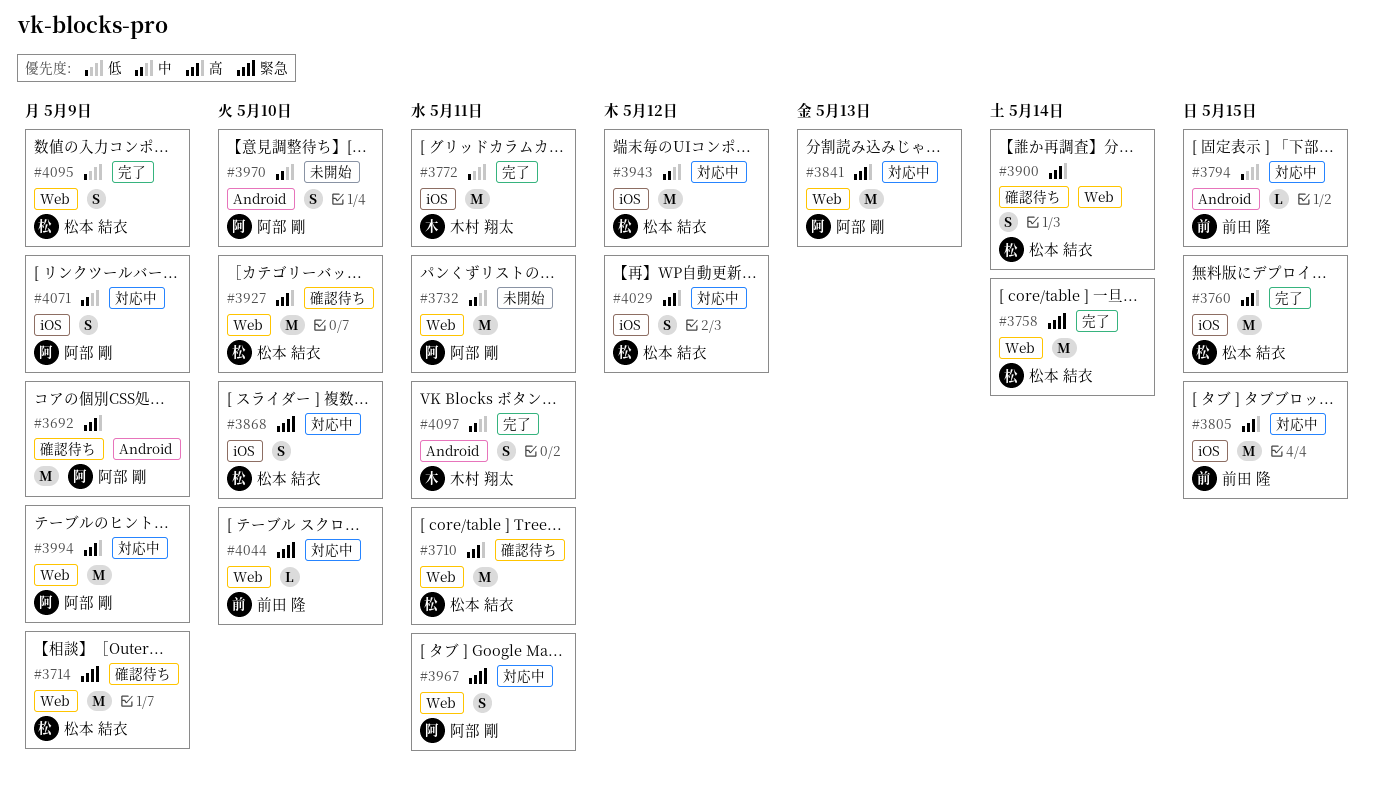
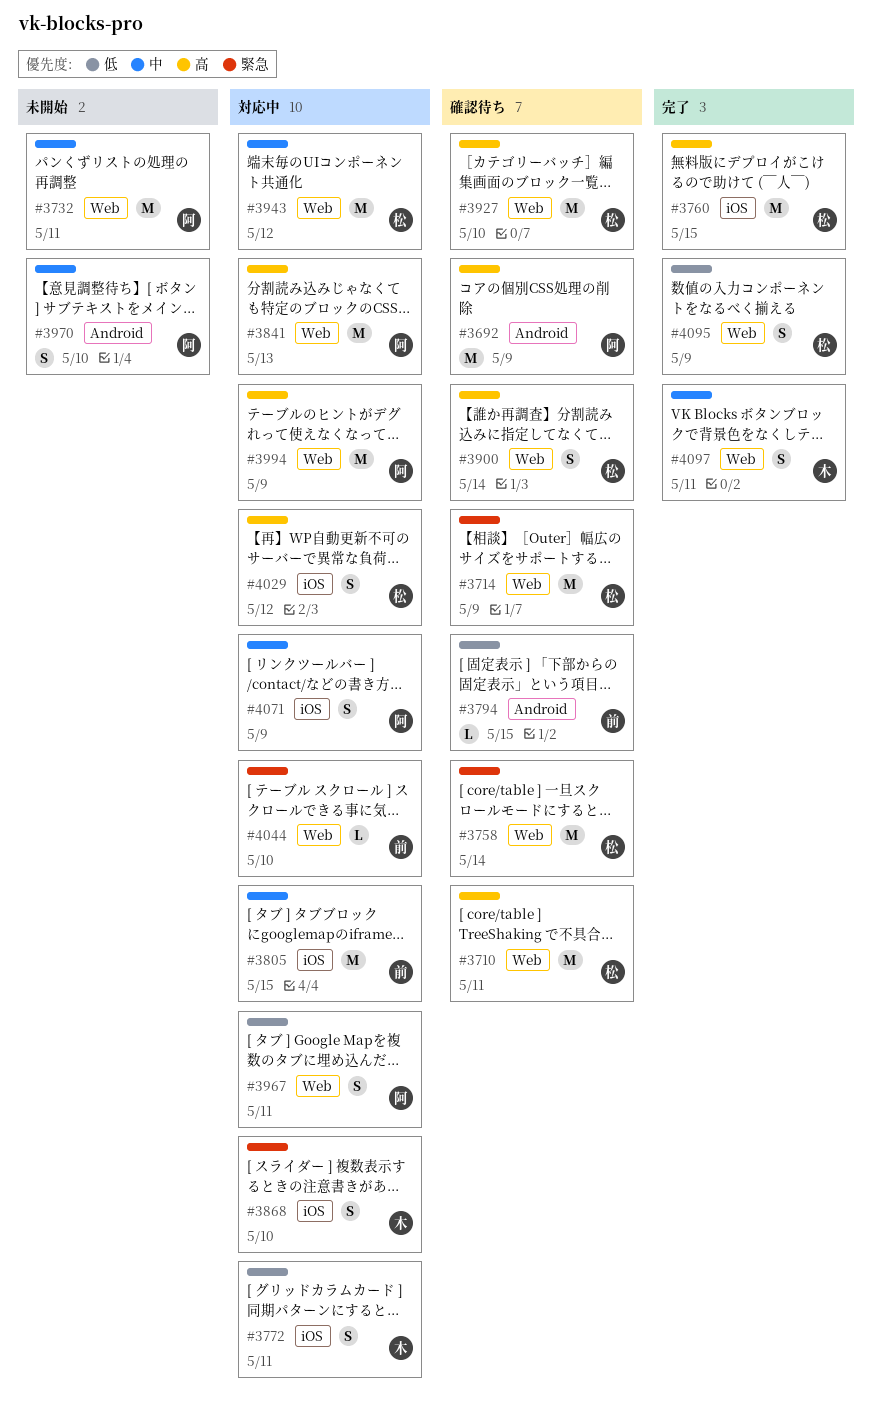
#3758, status: 完了 -> 確認待ち
#3772, status: 完了 -> 対応中
#3772, estimate: M -> S
#3794, status: 対応中 -> 確認待ち
#3805, priority: 高 -> 中
#3868, owner: 松本 結衣 -> 木村 翔太
#3943, label: iOS -> Web
#3967, priority: 緊急 -> 低
#4097, label: Android -> Web

